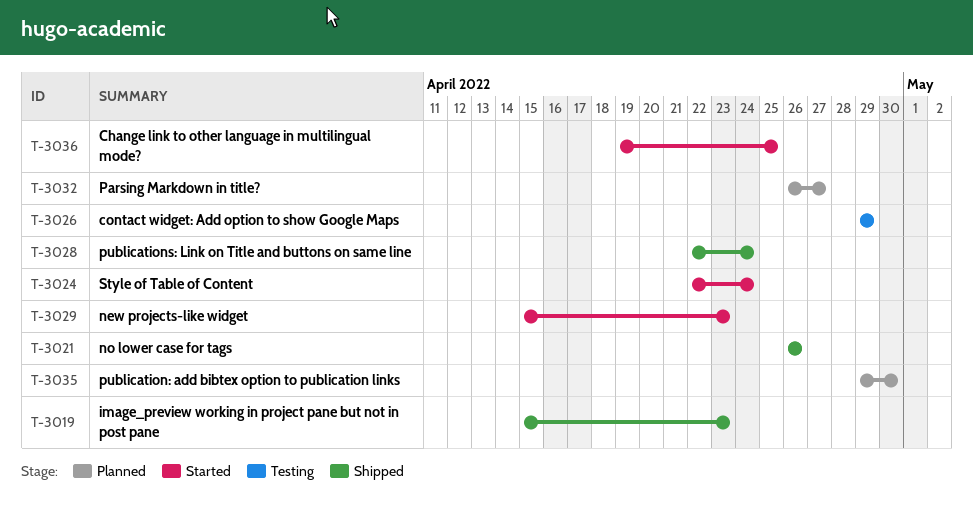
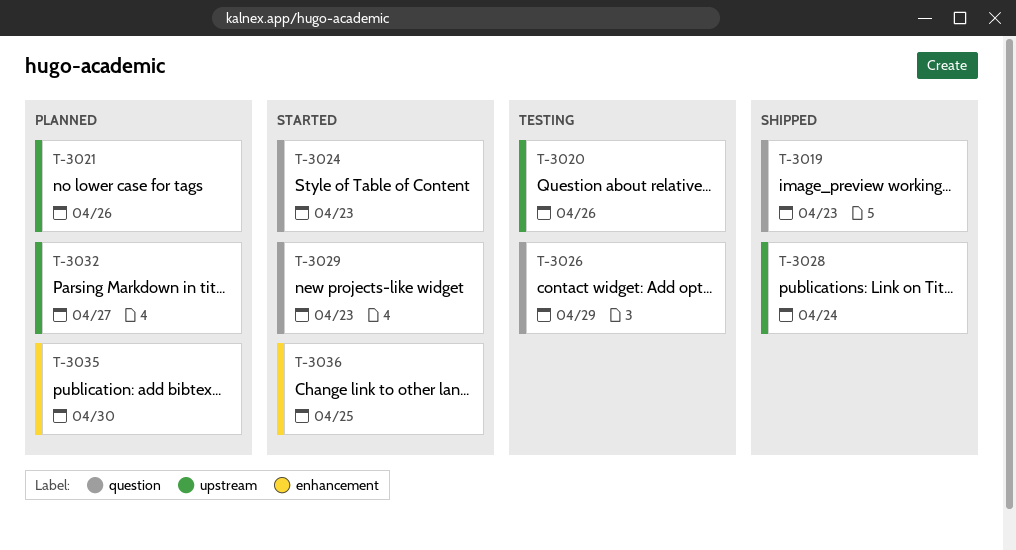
T-3020: none -> present
T-3021, status: Shipped -> Planned
T-3024, due: Apr 24 -> Apr 23

